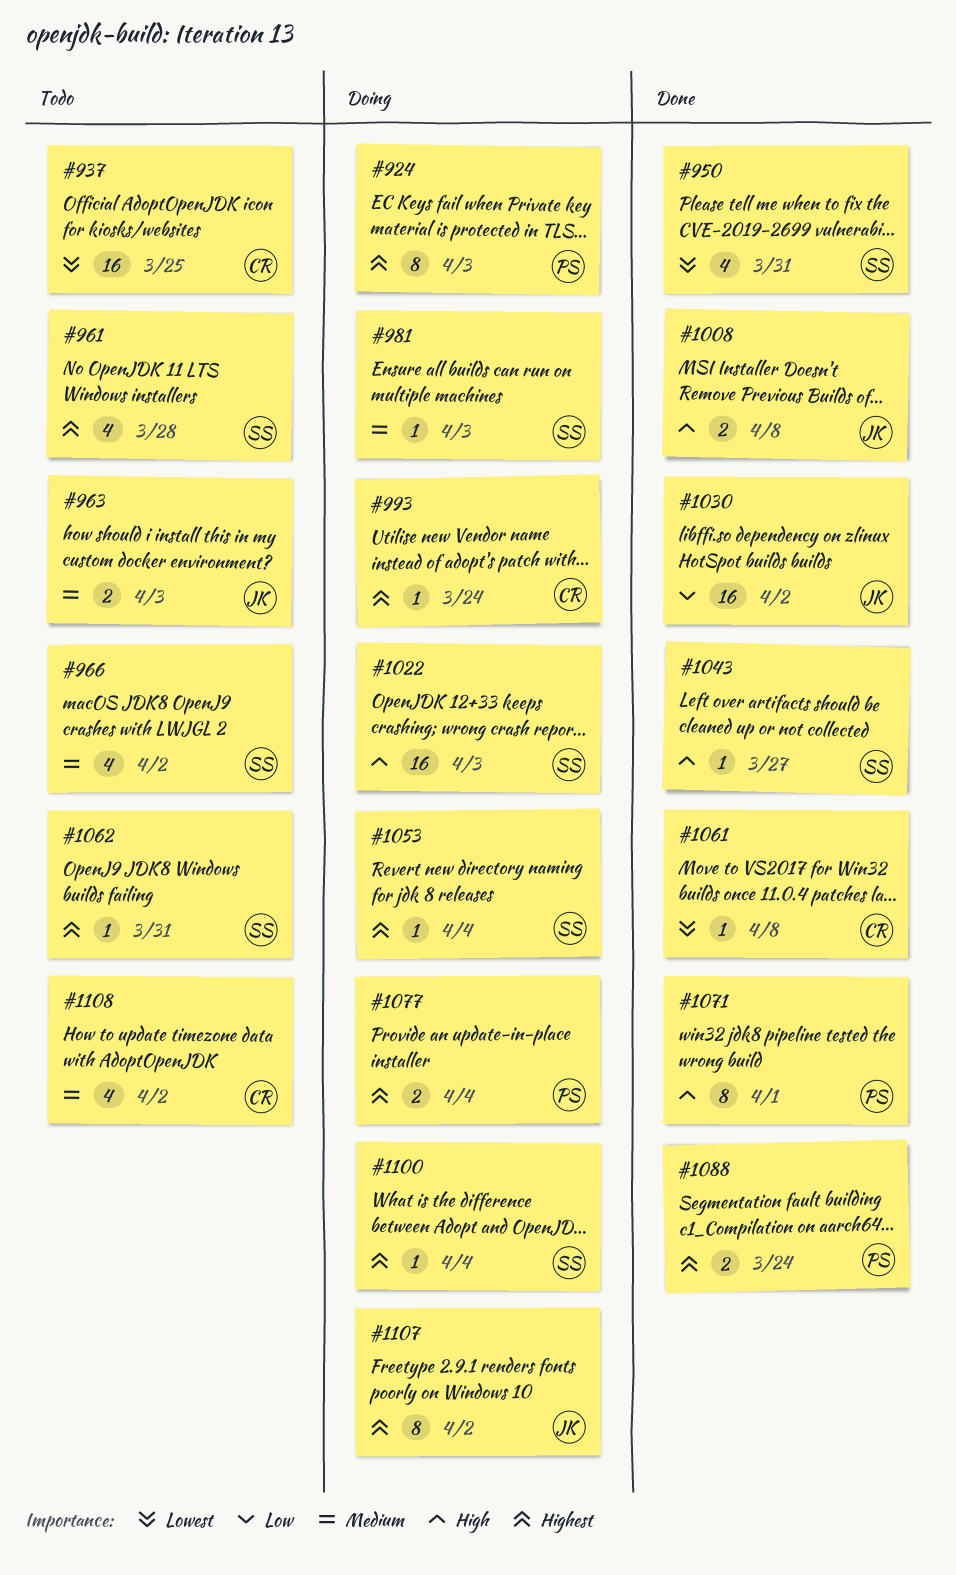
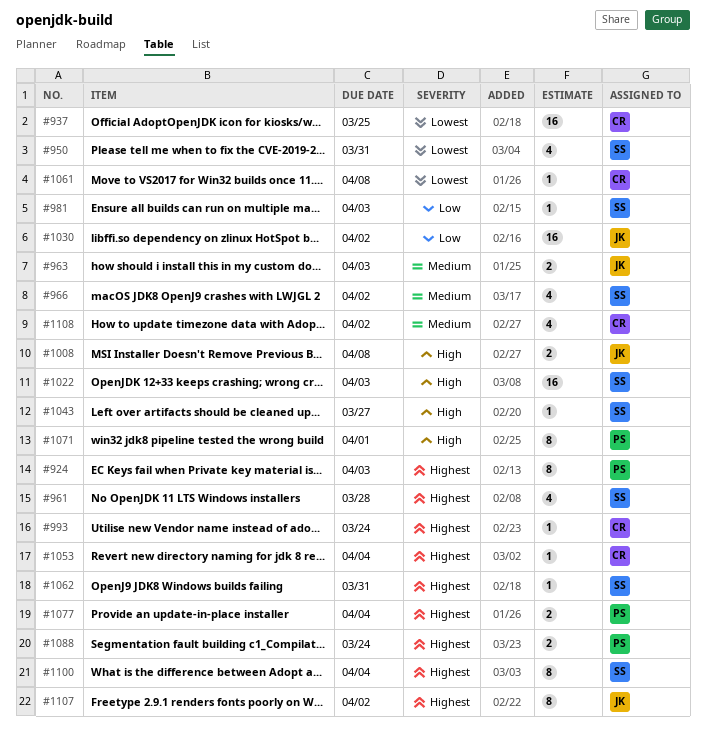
#981, priority: Medium -> Low
#1053, owner: SS -> CR
#1100, estimate: 1 -> 8

